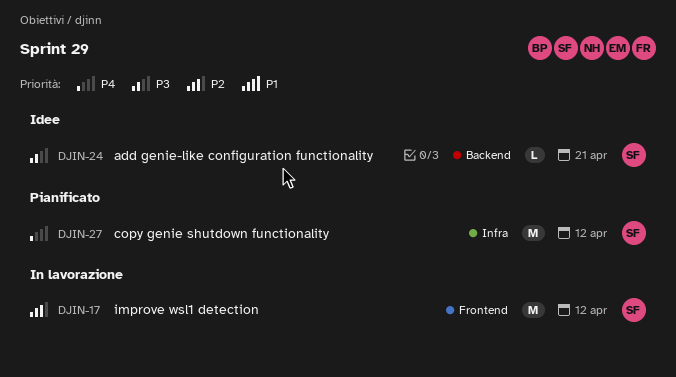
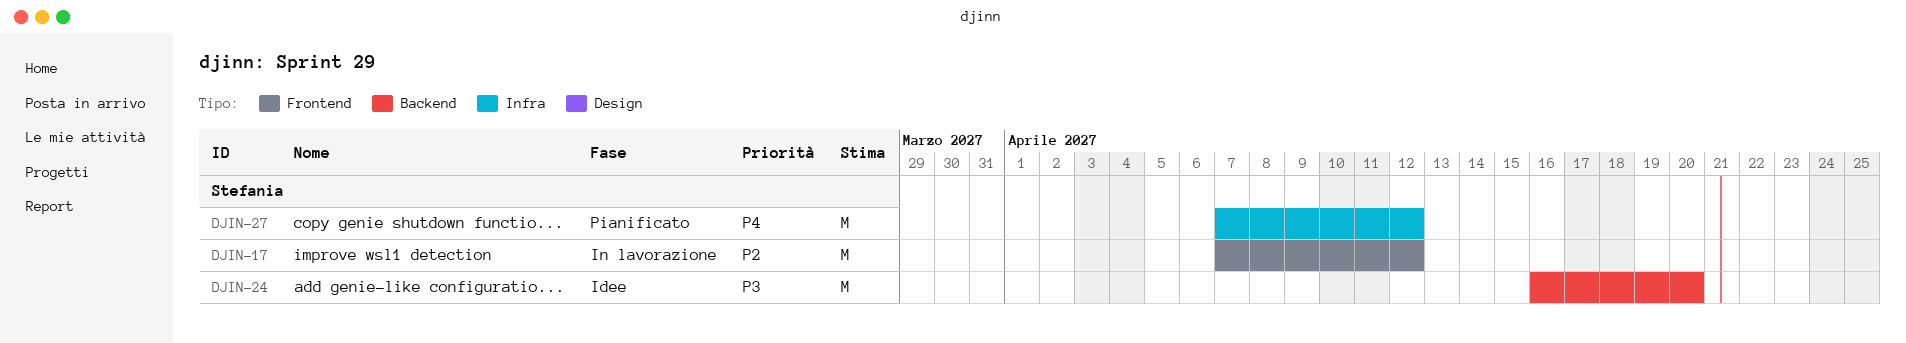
DJIN-24, estimate: L -> M
DJIN-24, due: Apr 21 -> Apr 20

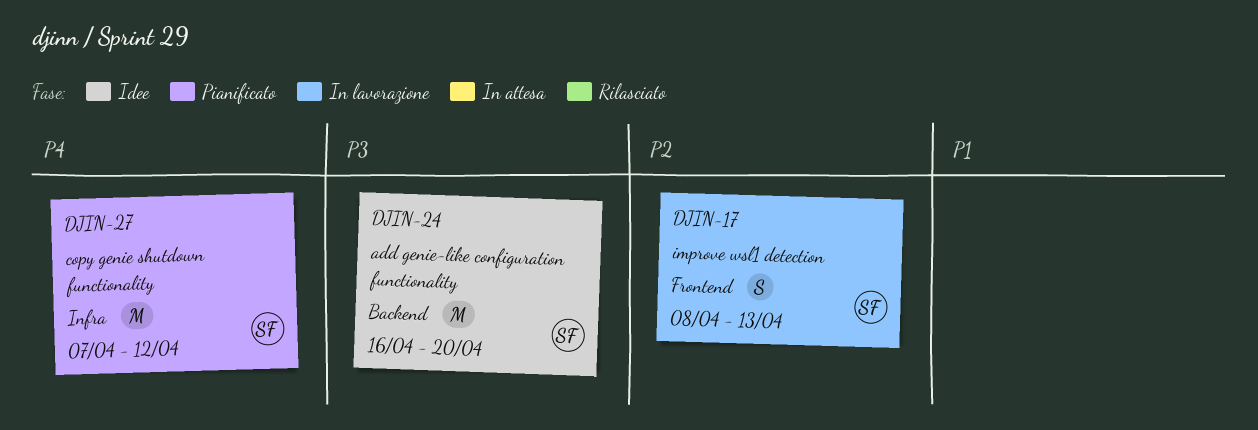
DJIN-17, estimate: M -> S
DJIN-17, start: Apr 7 -> Apr 8
DJIN-17, due: Apr 12 -> Apr 13

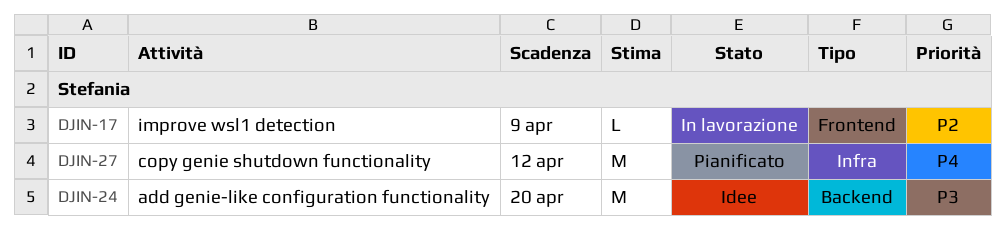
DJIN-17, estimate: S -> L
DJIN-17, due: Apr 13 -> Apr 9

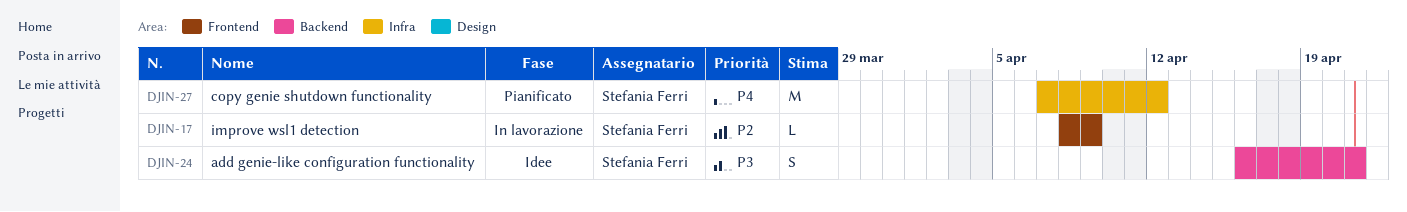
DJIN-24, estimate: M -> S
DJIN-24, due: Apr 20 -> Apr 21

